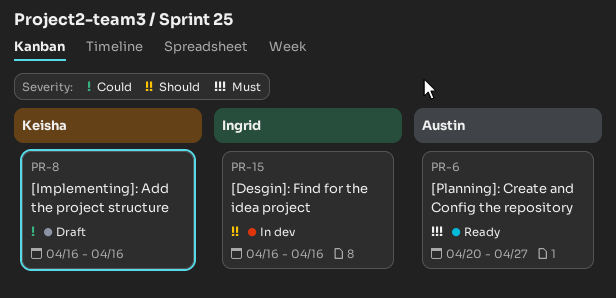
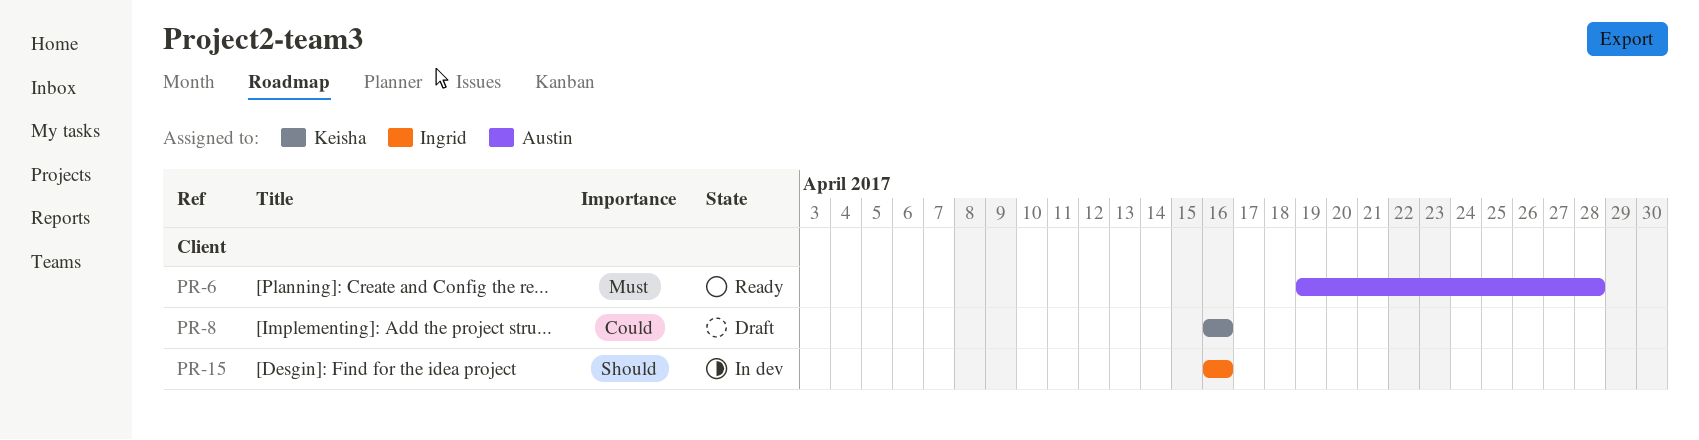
PR-6, start: Apr 20 -> Apr 19
PR-6, due: Apr 27 -> Apr 28

